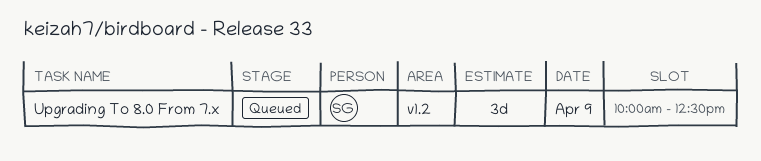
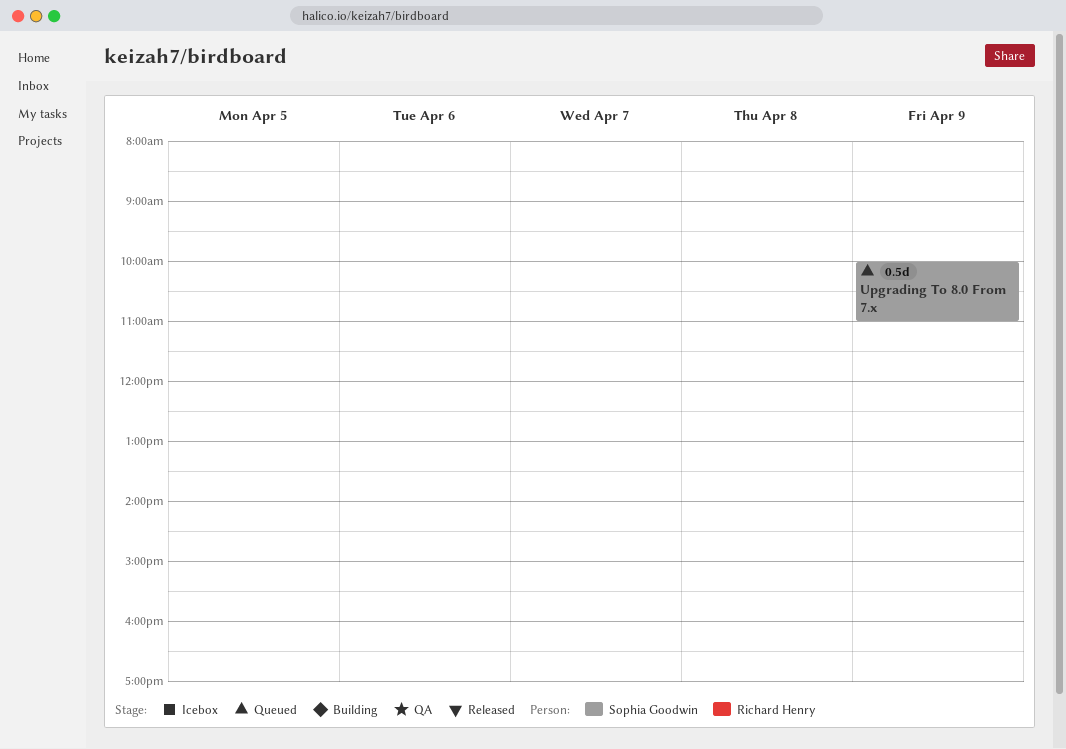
Upgrading To 8.0 From 7.x, estimate: 3d -> 0.5d
Upgrading To 8.0 From 7.x, ends: 12:30 -> 11:00

